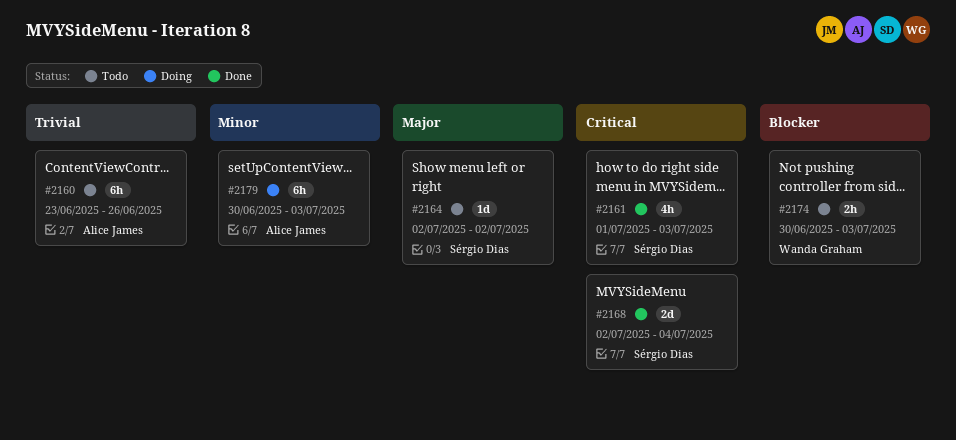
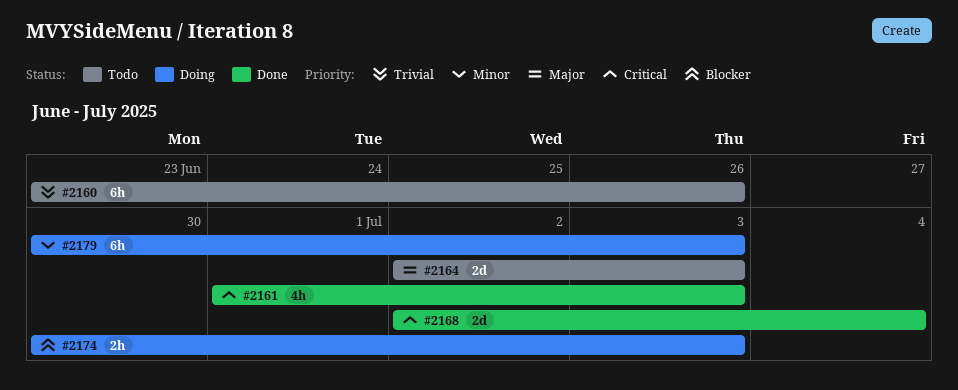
#2164, estimate: 1d -> 2d
#2164, due: Jul 2 -> Jul 3
#2174, status: Todo -> Doing

